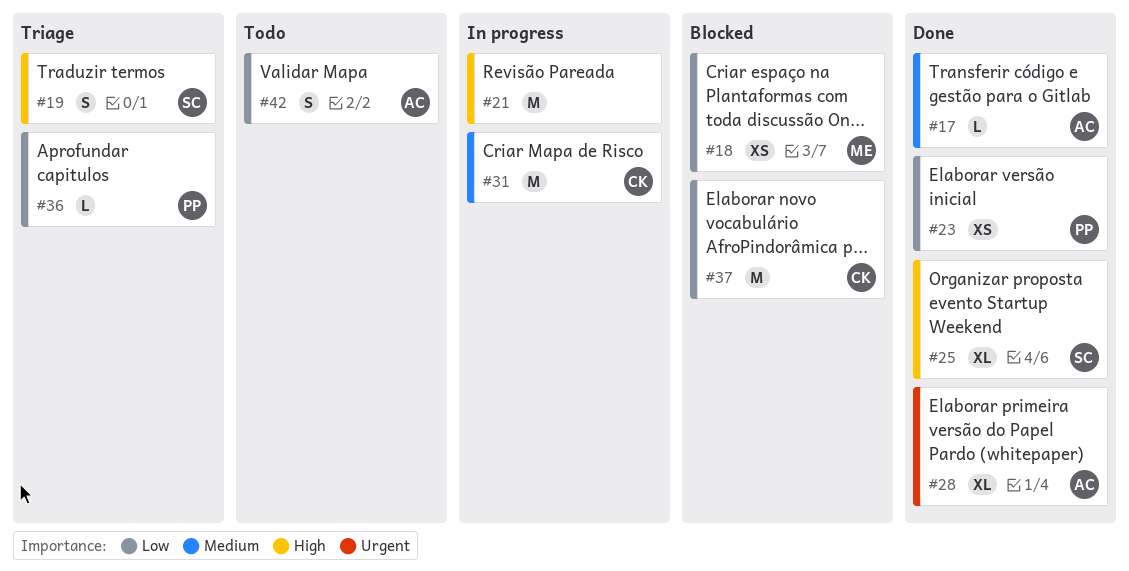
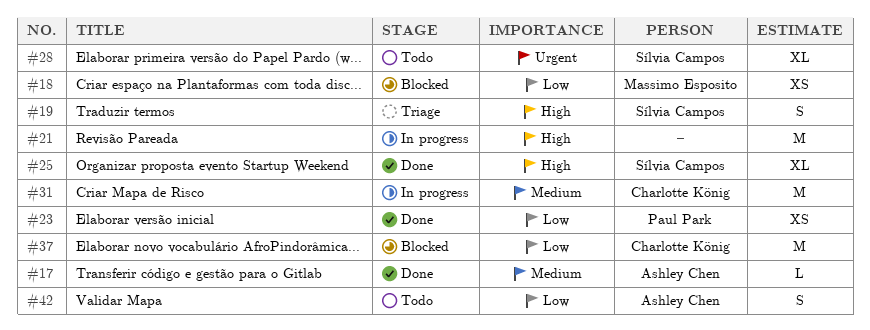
#28, status: Done -> Todo
#28, owner: Ashley Chen -> Sílvia Campos
#36: present -> none

